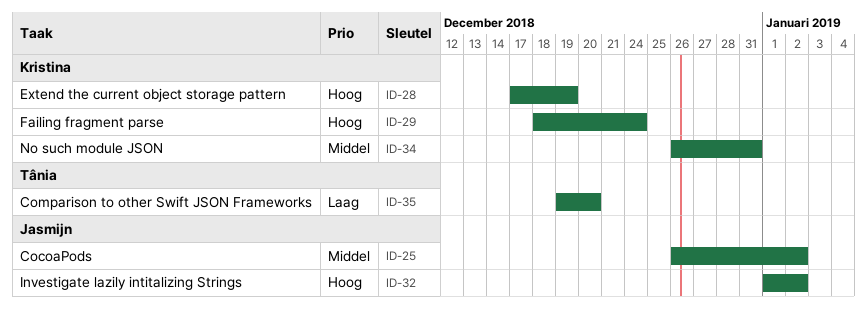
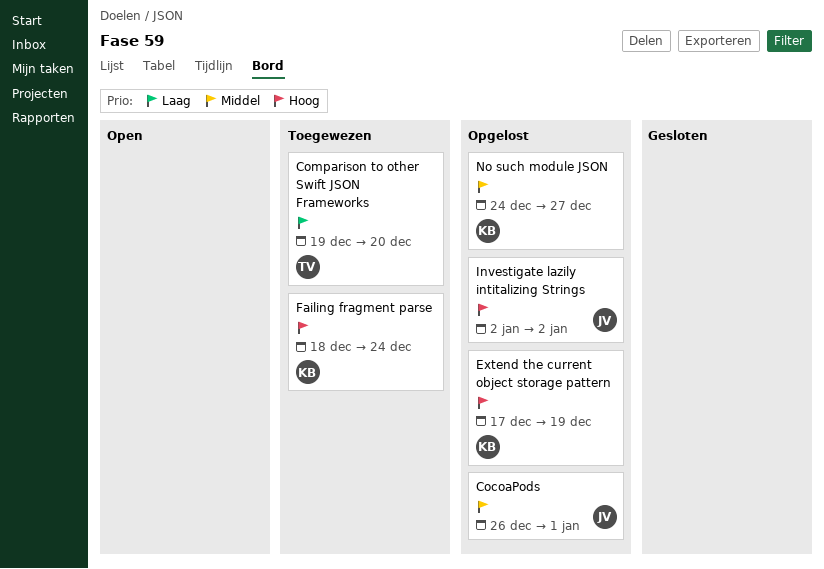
CocoaPods, due: Jan 2 -> Jan 1
Investigate lazily intitalizing Strings, start: Jan 1 -> Jan 2
No such module JSON, start: Dec 26 -> Dec 24
No such module JSON, due: Dec 31 -> Dec 27

